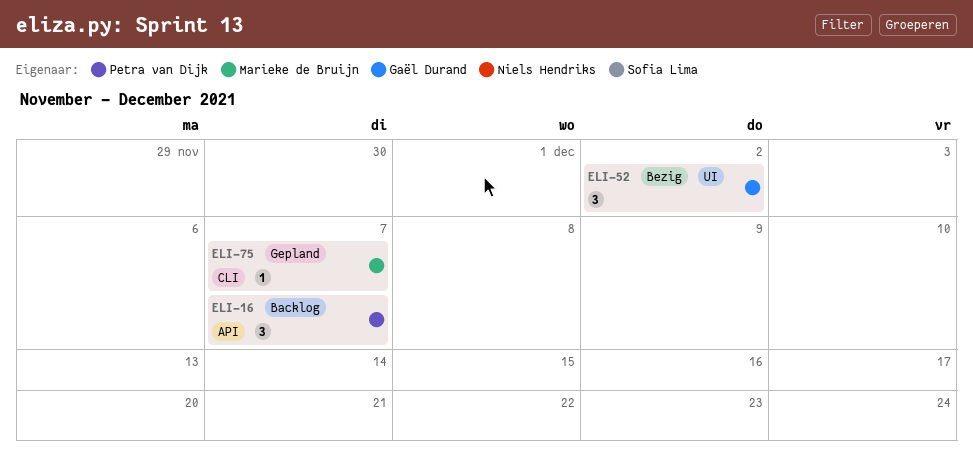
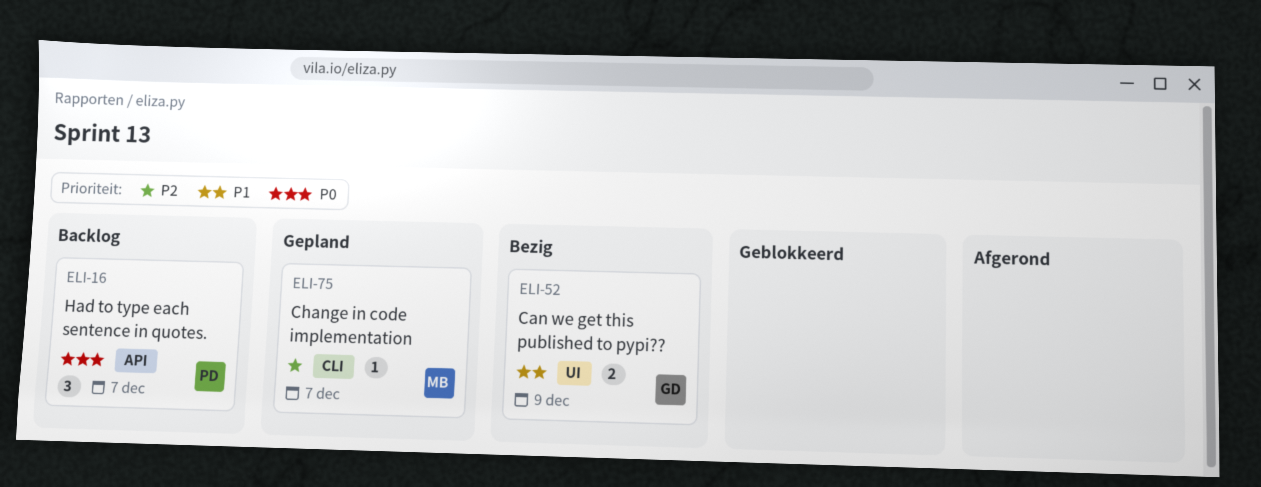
ELI-52, estimate: 3 -> 2
ELI-52, due: Dec 2 -> Dec 9

